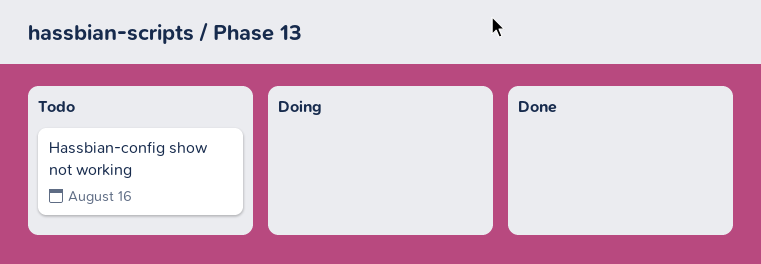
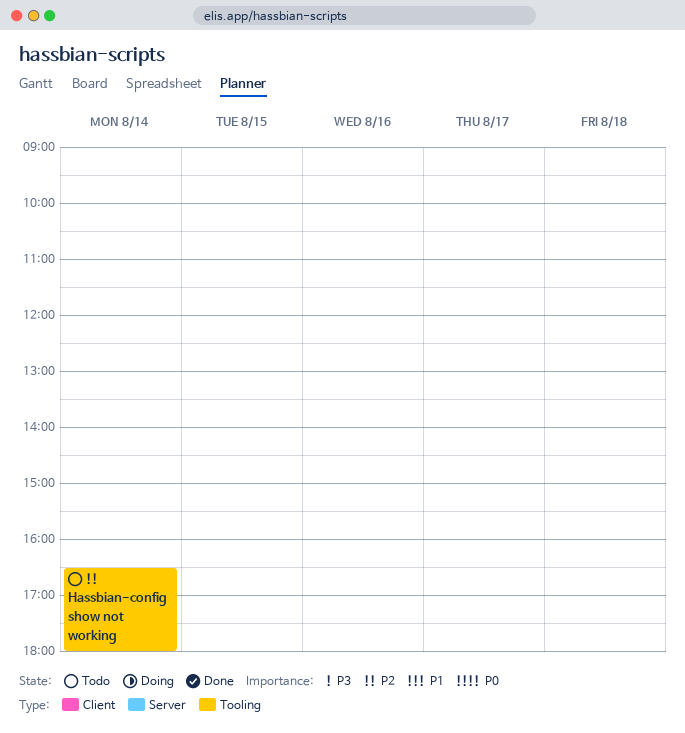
Hassbian-config show not working, day: Aug 16 -> Aug 14

